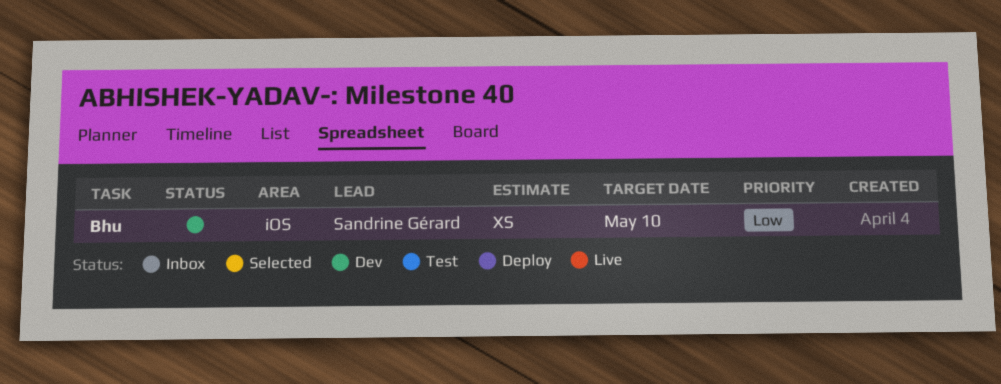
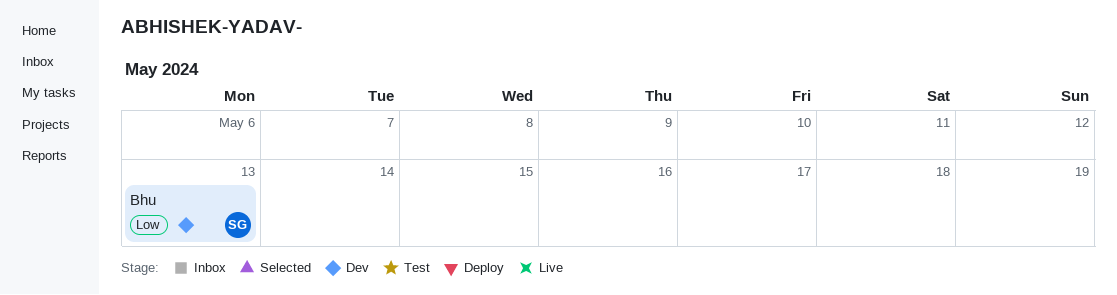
Bhu, due: May 10 -> May 13

